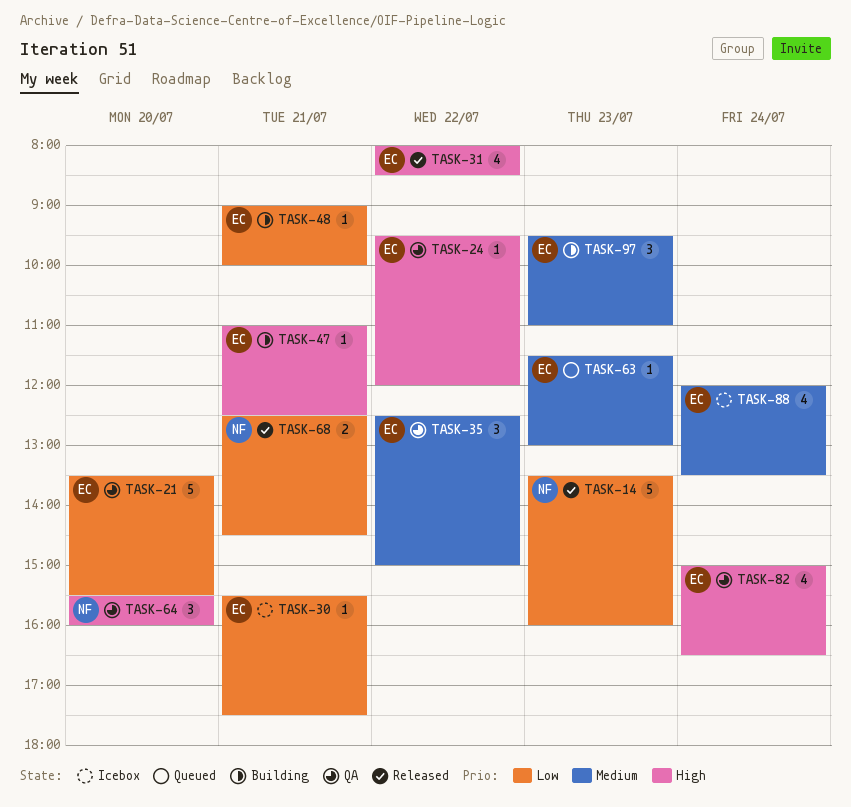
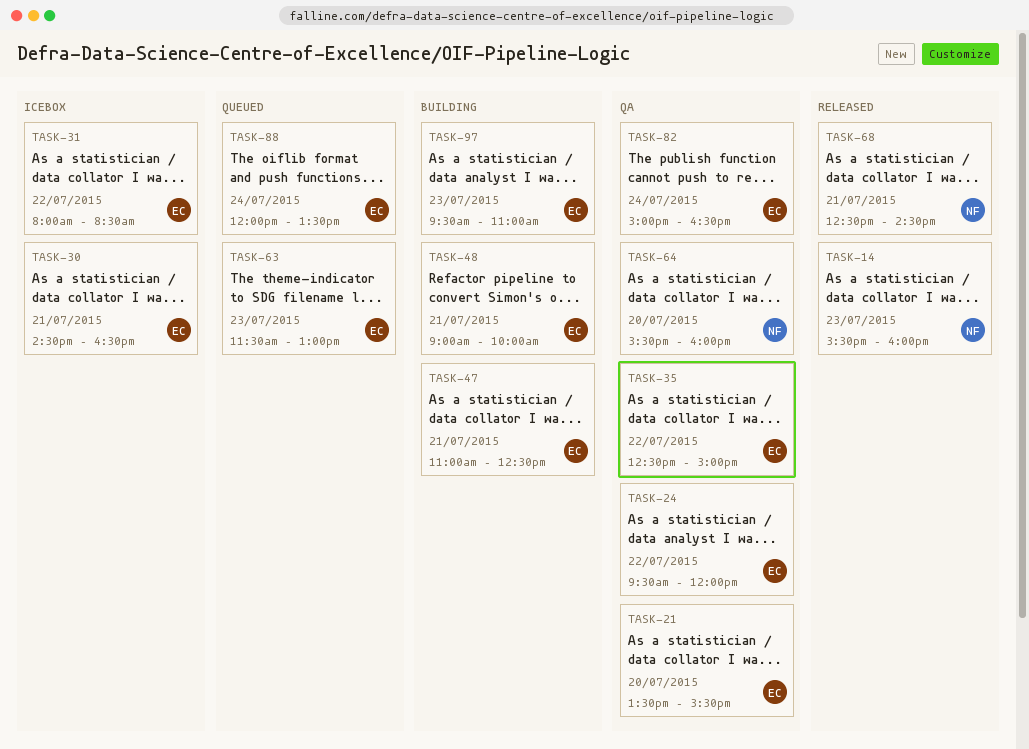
TASK-14, begins: 13:30 -> 15:30
TASK-30, begins: 15:30 -> 14:30
TASK-30, ends: 17:30 -> 16:30
TASK-31, status: Released -> Icebox
TASK-88, status: Icebox -> Queued

